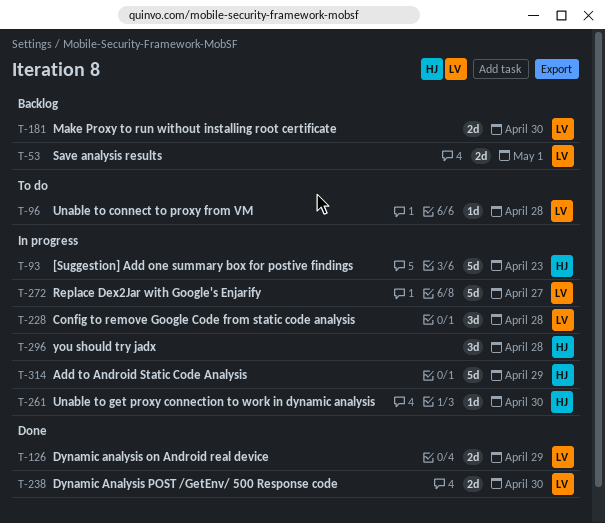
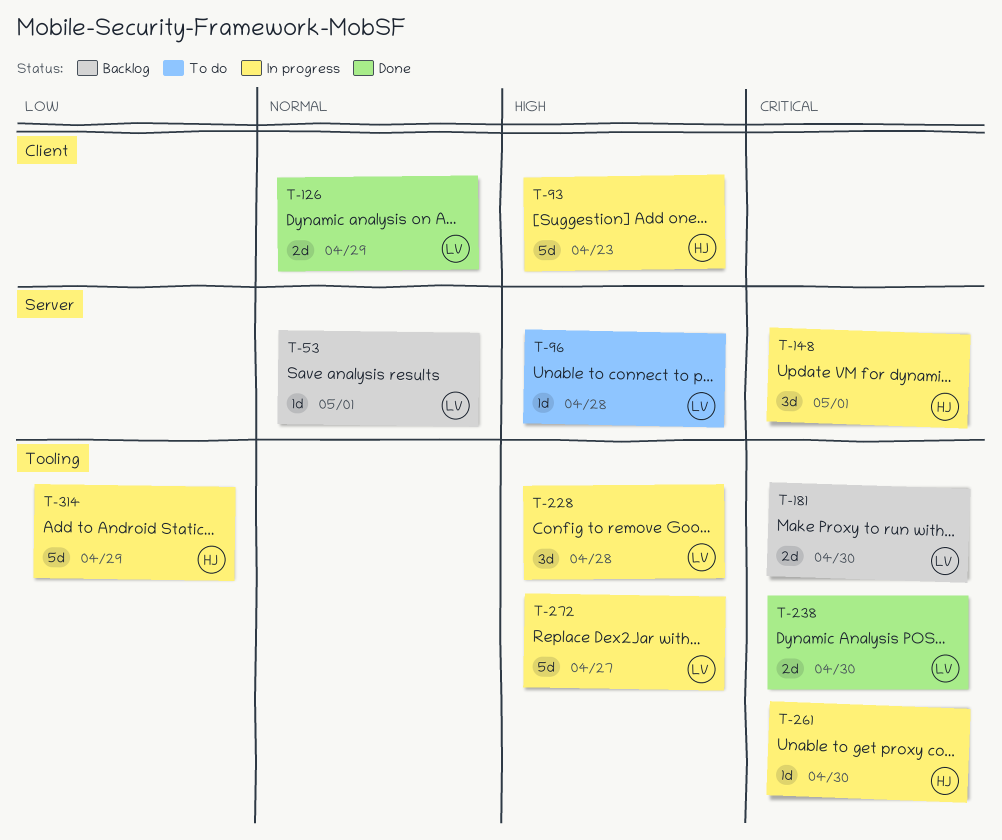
T-53, estimate: 2d -> 1d
T-148: none -> present
T-296: present -> none

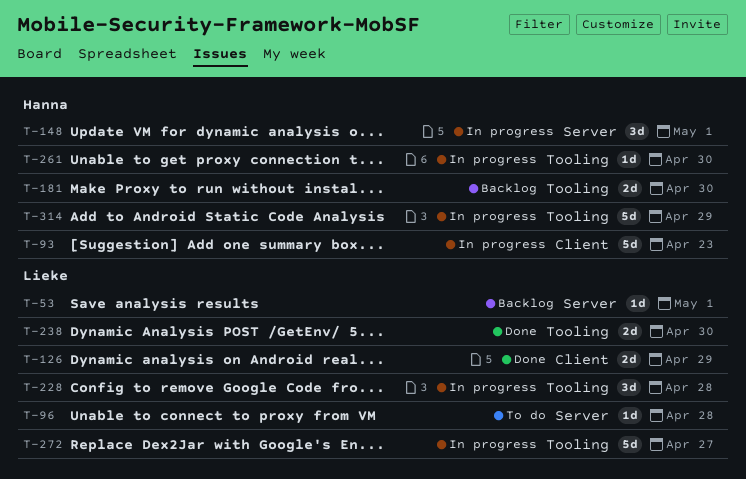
T-181, owner: Lieke -> Hanna

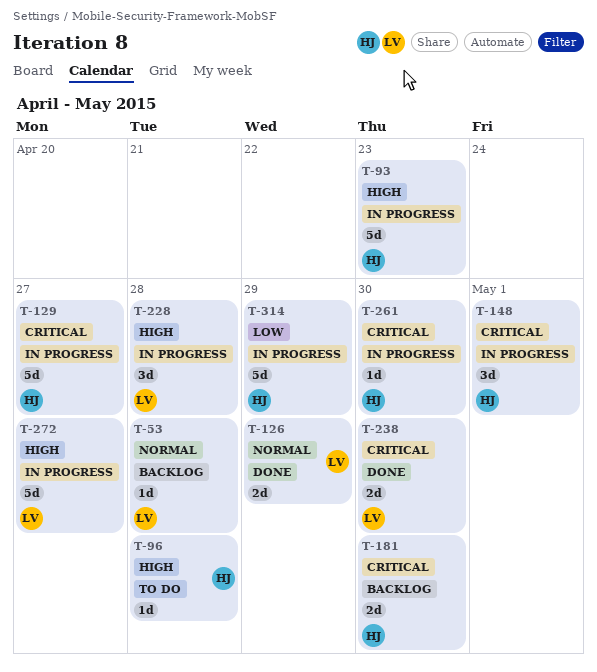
T-53, due: May 1 -> Apr 28
T-96, owner: Lieke -> Hanna
T-129: none -> present

